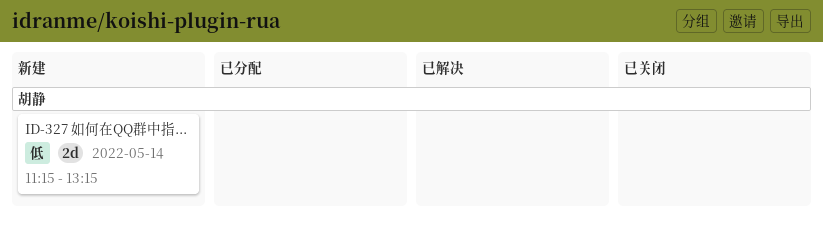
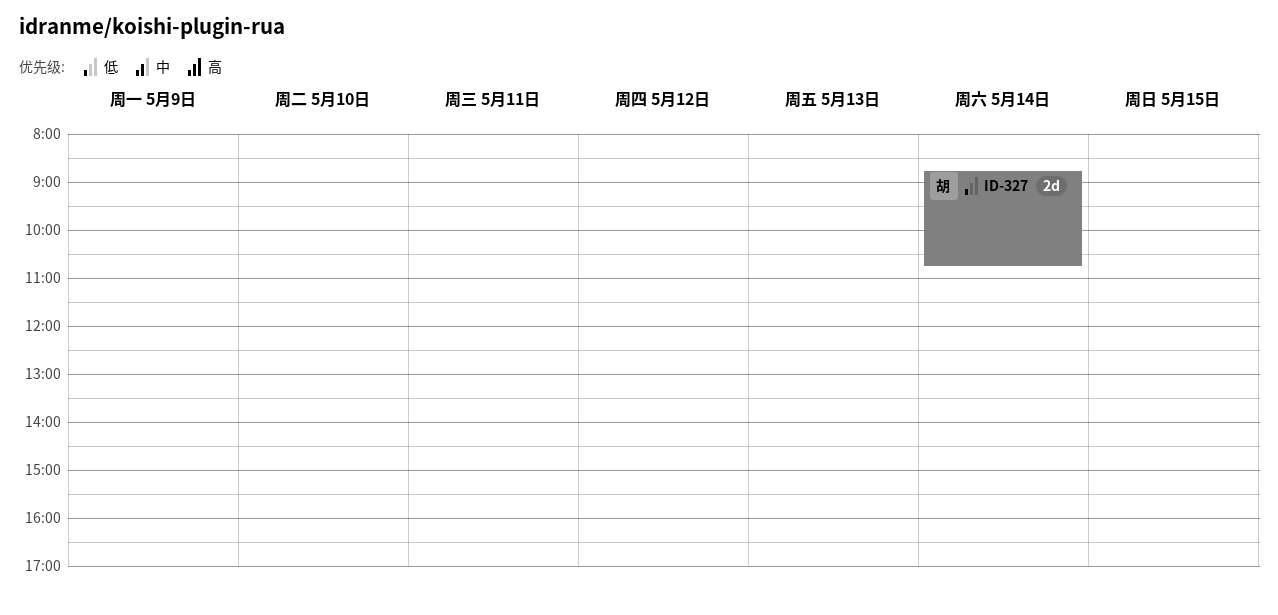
ID-327, begins: 11:15 -> 08:45
ID-327, ends: 13:15 -> 10:45

